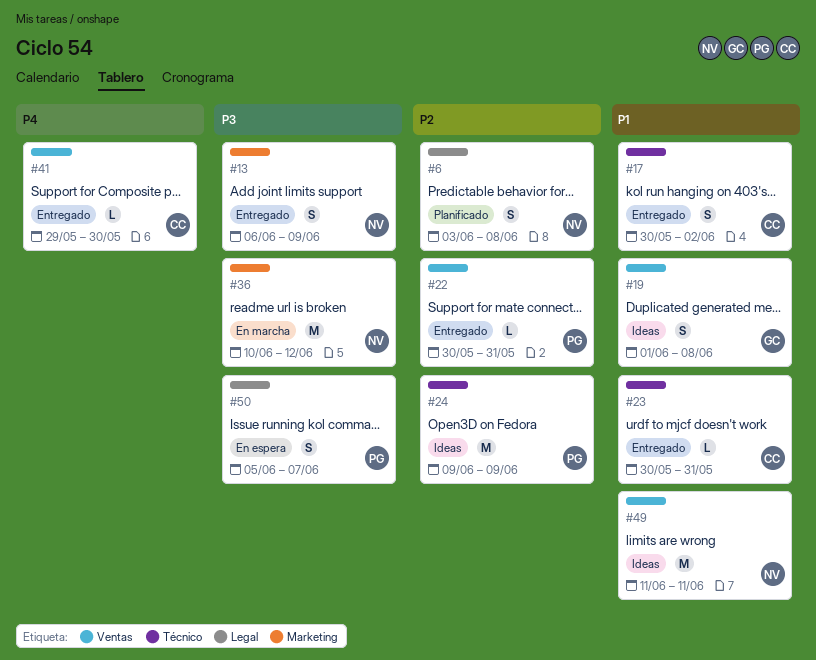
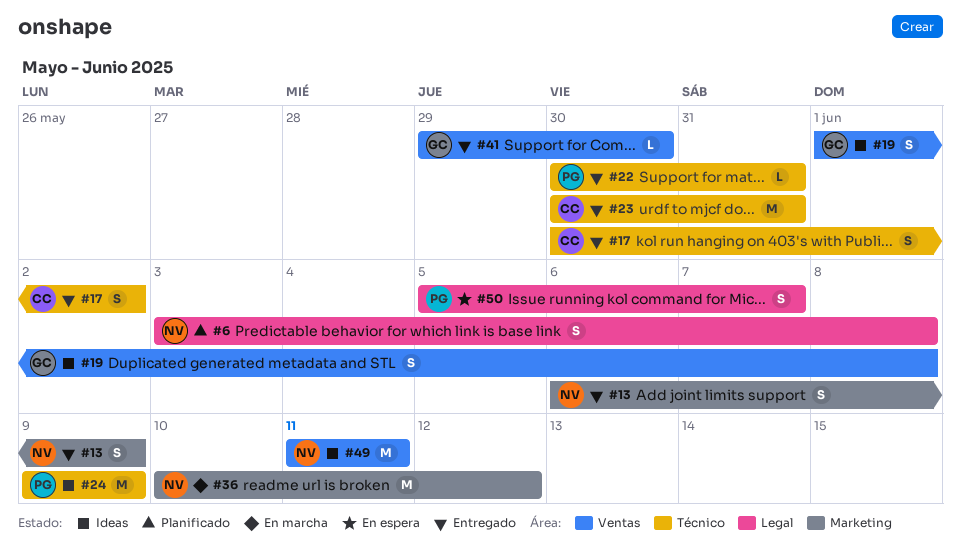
#22, label: Ventas -> Técnico
#23, estimate: L -> M
#41, owner: CC -> GC

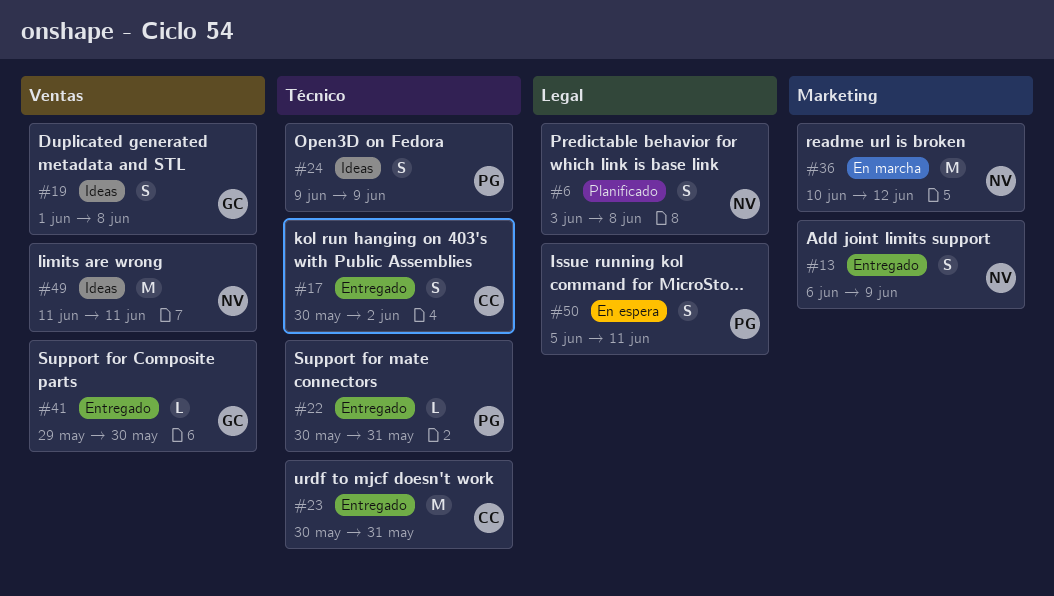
#24, estimate: M -> S
#50, due: Jun 7 -> Jun 11

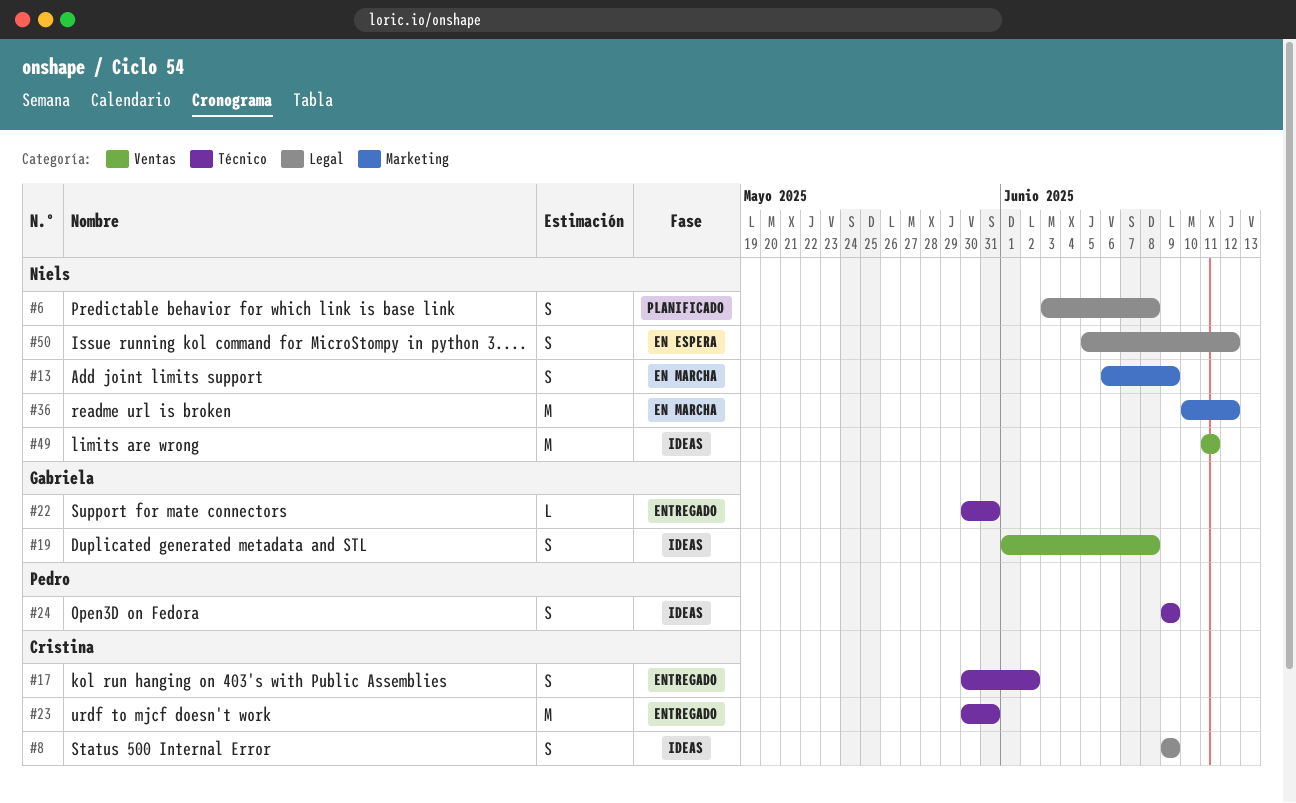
#8: none -> present
#13, status: Entregado -> En marcha
#22, owner: Pedro -> Gabriela
#41: present -> none
#50, owner: Pedro -> Niels
#50, due: Jun 11 -> Jun 12

